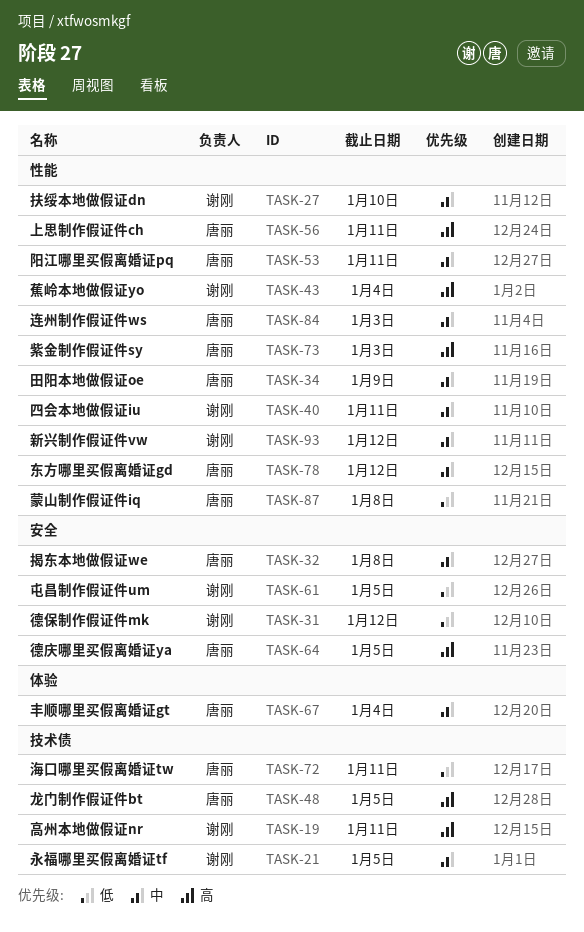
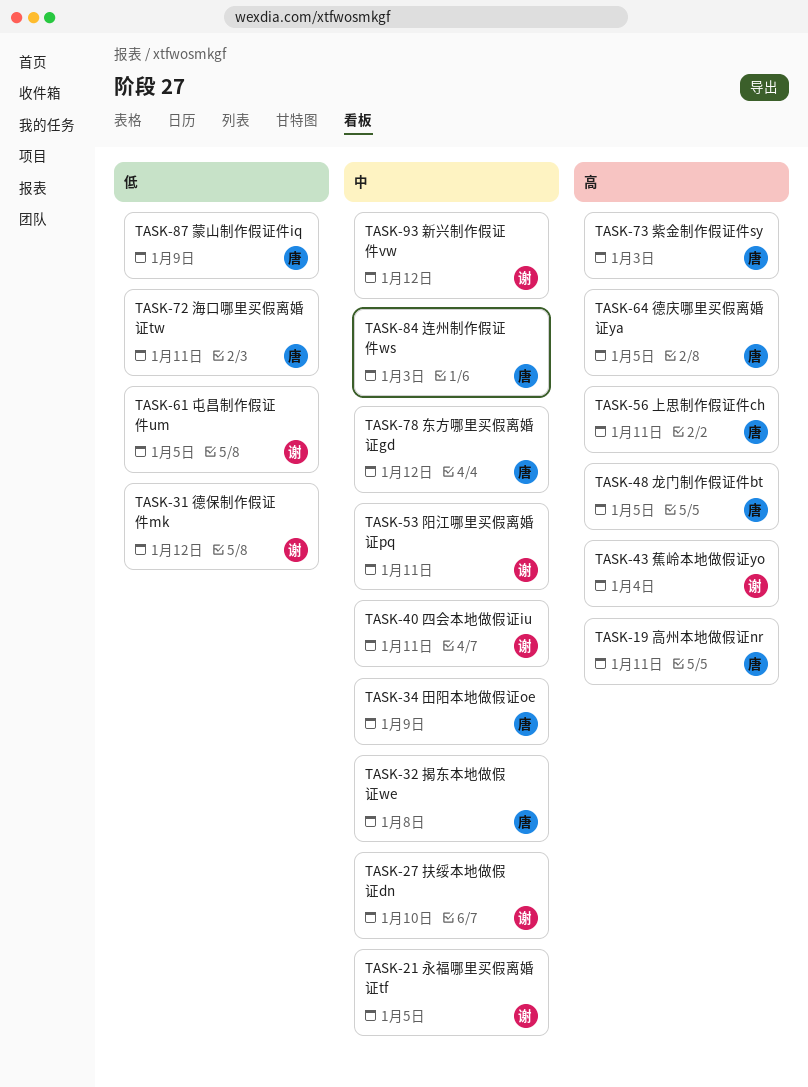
TASK-19, owner: 谢刚 -> 唐丽
TASK-53, owner: 唐丽 -> 谢刚
TASK-67: present -> none
TASK-87, due: Jan 8 -> Jan 9

